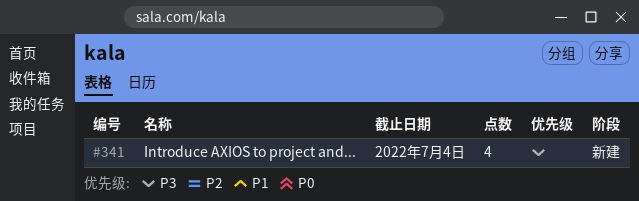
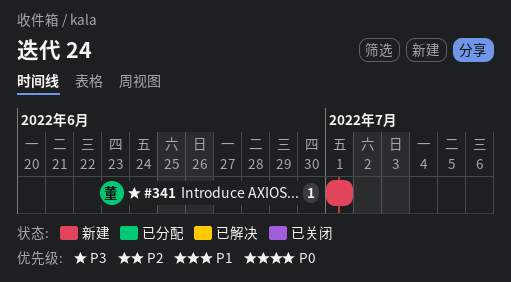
#341, estimate: 4 -> 1
#341, due: Jul 4 -> Jul 1

